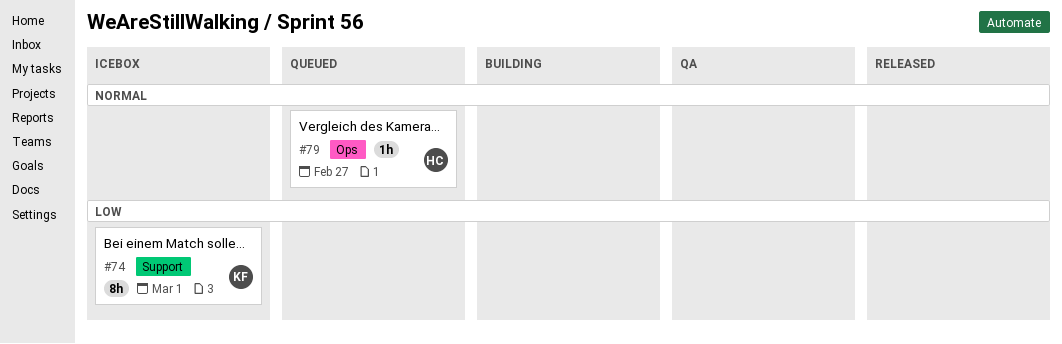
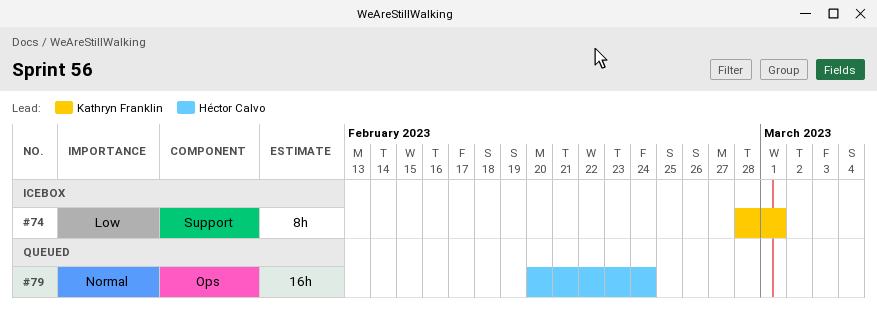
#79, estimate: 1h -> 16h
#79, due: Feb 27 -> Feb 24

